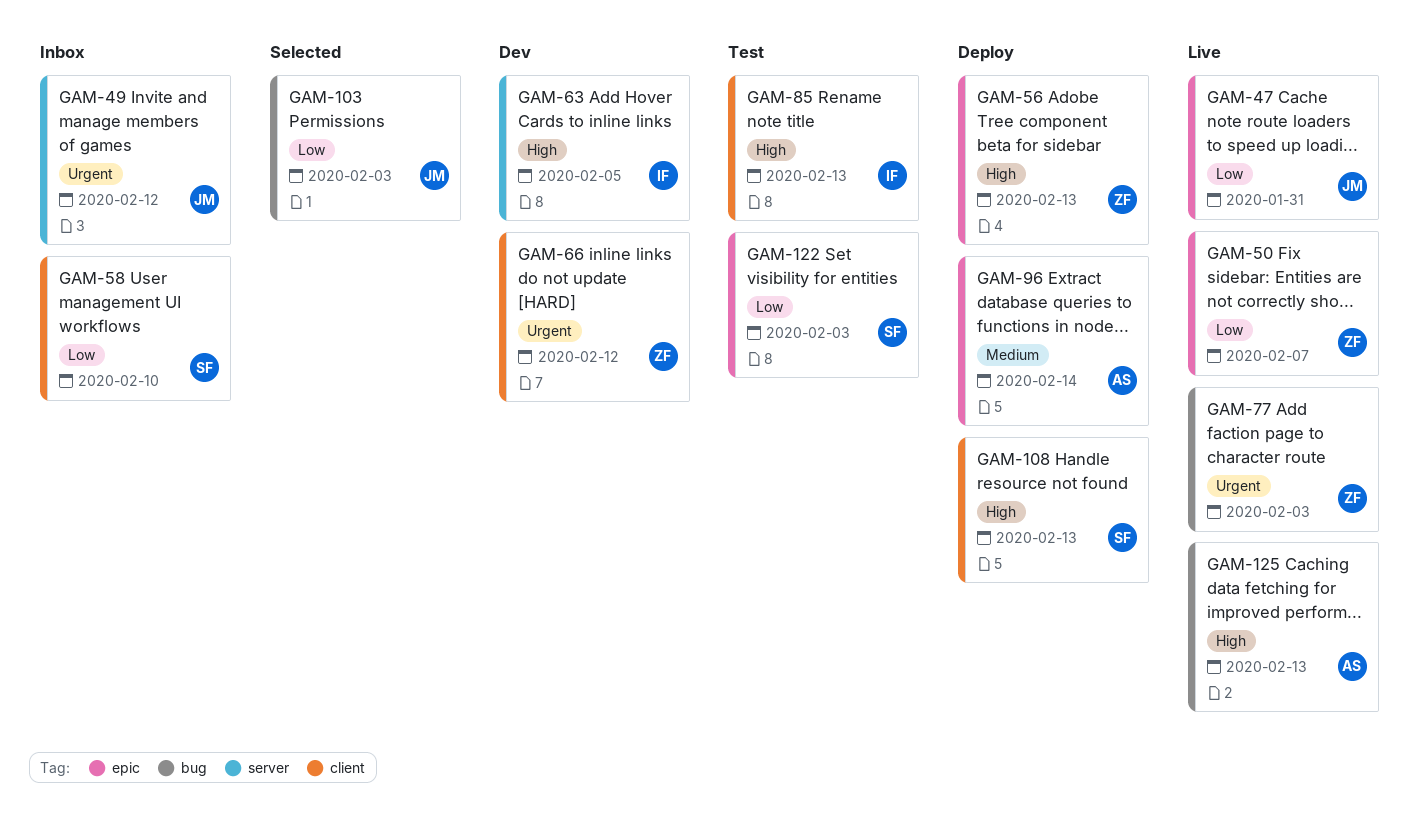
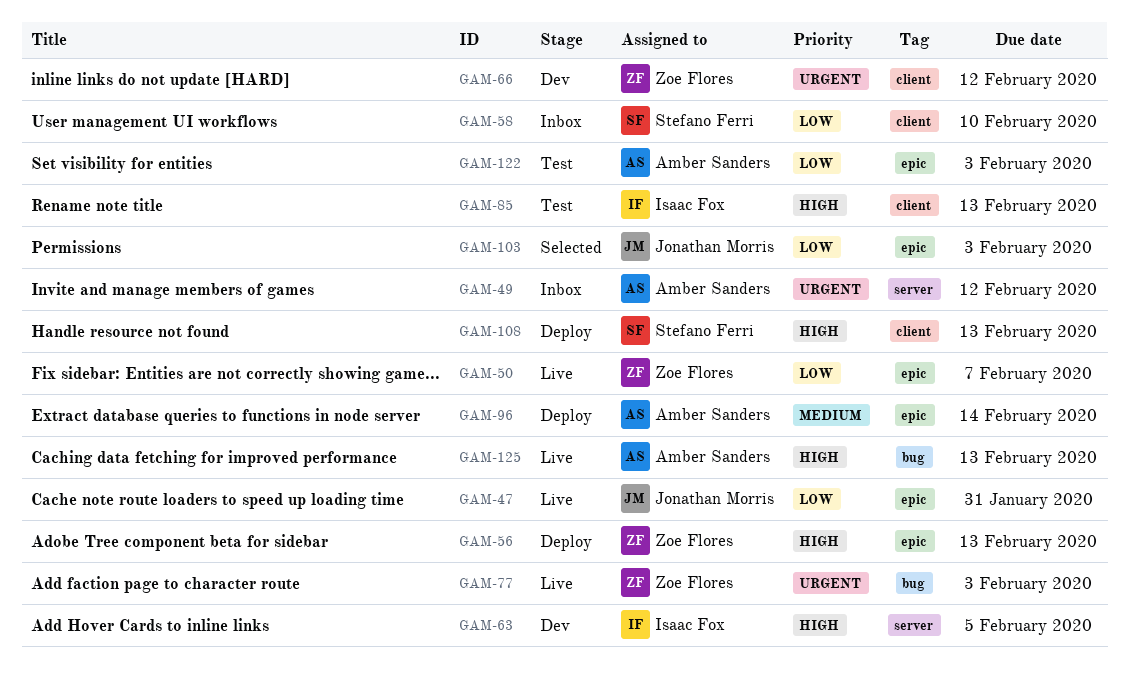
GAM-49, owner: Jonathan Morris -> Amber Sanders
GAM-103, label: bug -> epic
GAM-122, owner: Stefano Ferri -> Amber Sanders

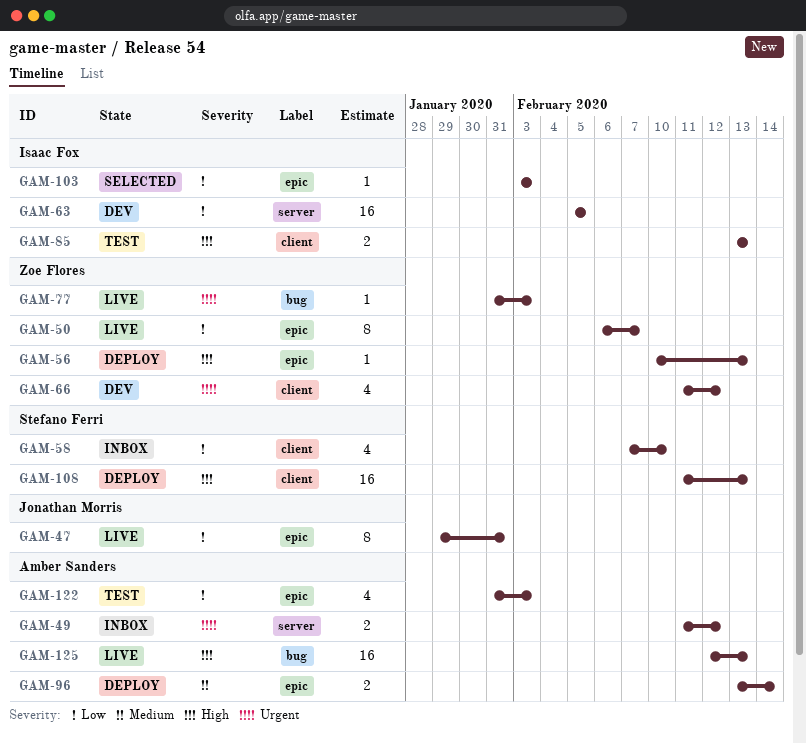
GAM-63, priority: High -> Low
GAM-103, owner: Jonathan Morris -> Isaac Fox

